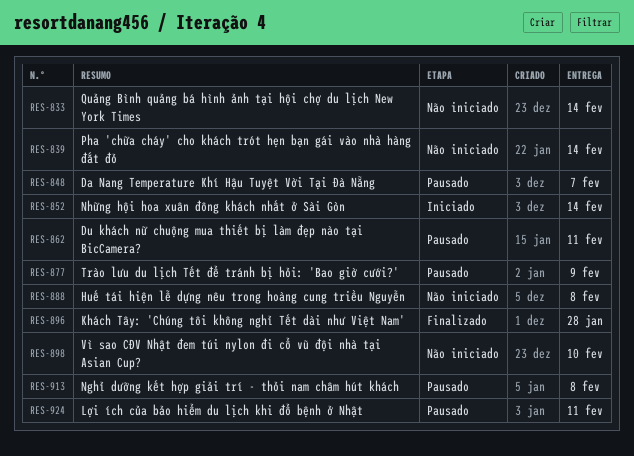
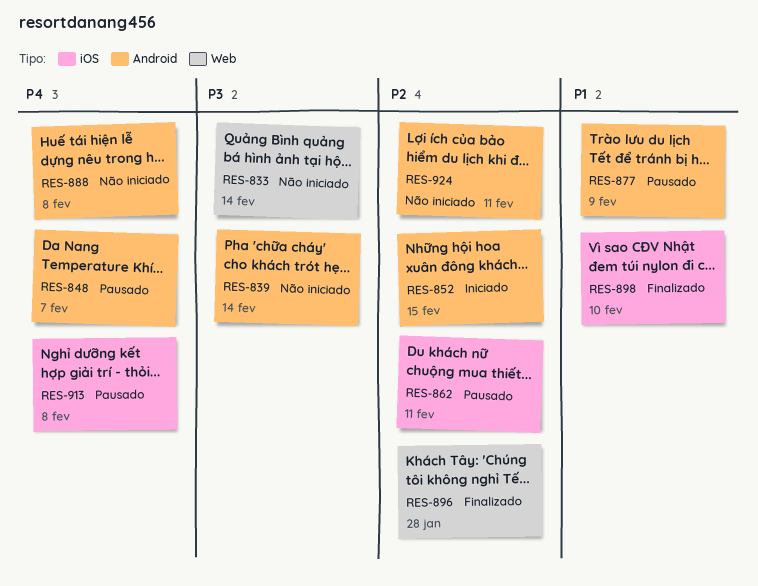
RES-852, due: Feb 14 -> Feb 15
RES-898, status: Não iniciado -> Finalizado
RES-924, status: Pausado -> Não iniciado

